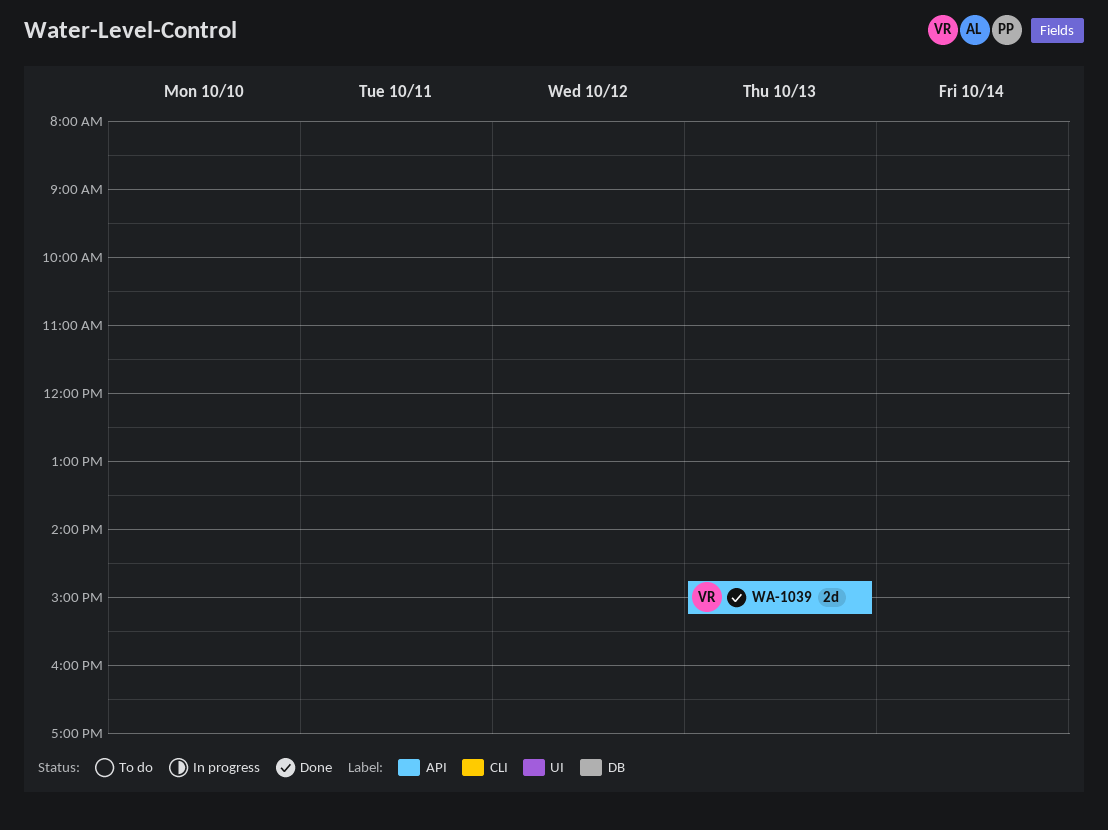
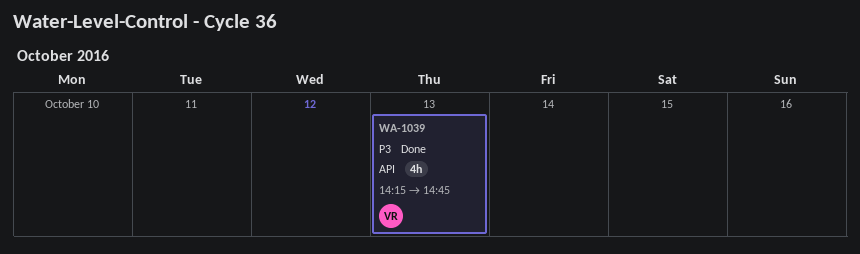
WA-1039, estimate: 2d -> 4h
WA-1039, begins: 14:45 -> 14:15
WA-1039, ends: 15:15 -> 14:45

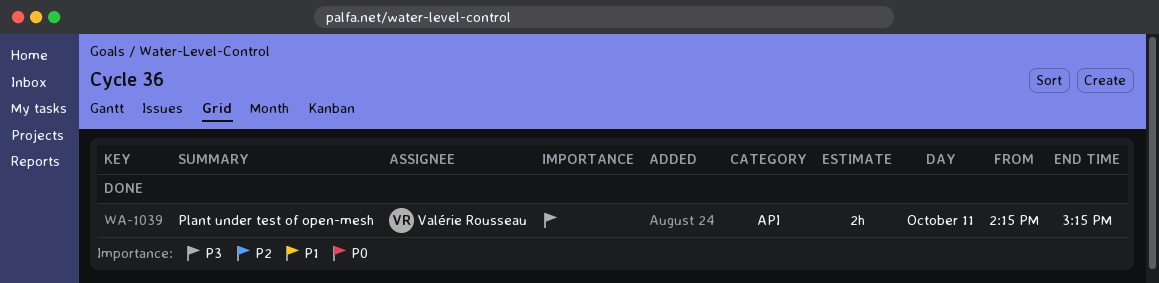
WA-1039, estimate: 4h -> 2h
WA-1039, day: Oct 13 -> Oct 11
WA-1039, ends: 14:45 -> 15:15

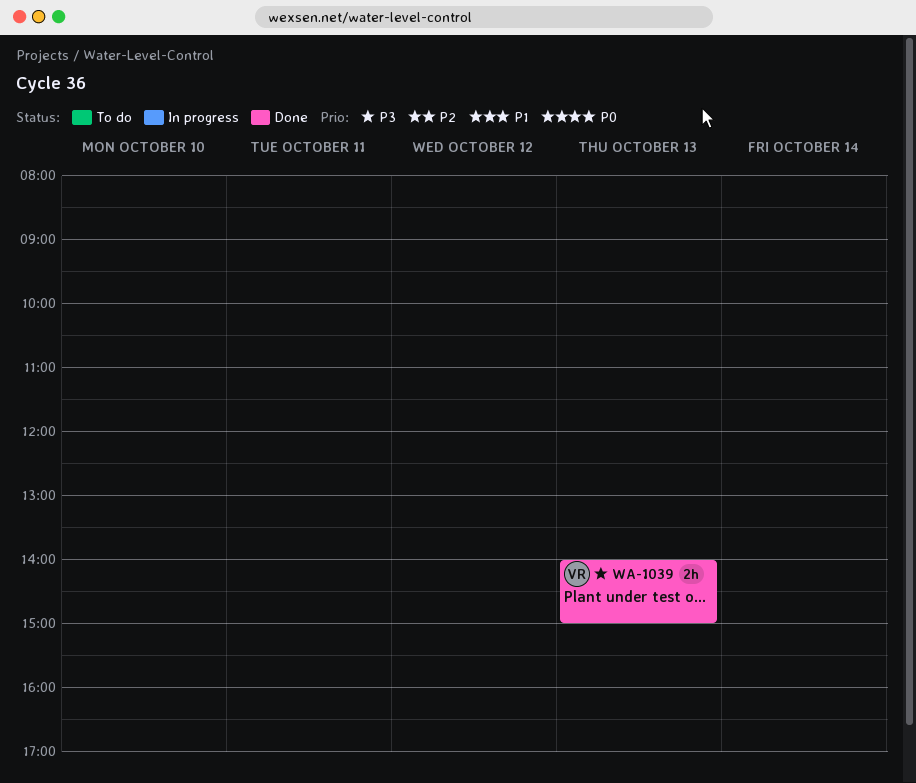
WA-1039, day: Oct 11 -> Oct 13
WA-1039, begins: 14:15 -> 14:00
WA-1039, ends: 15:15 -> 15:00

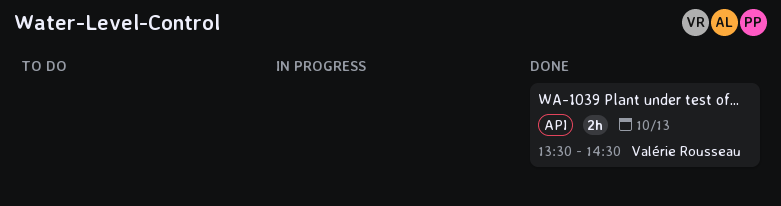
WA-1039, begins: 14:00 -> 13:30
WA-1039, ends: 15:00 -> 14:30

